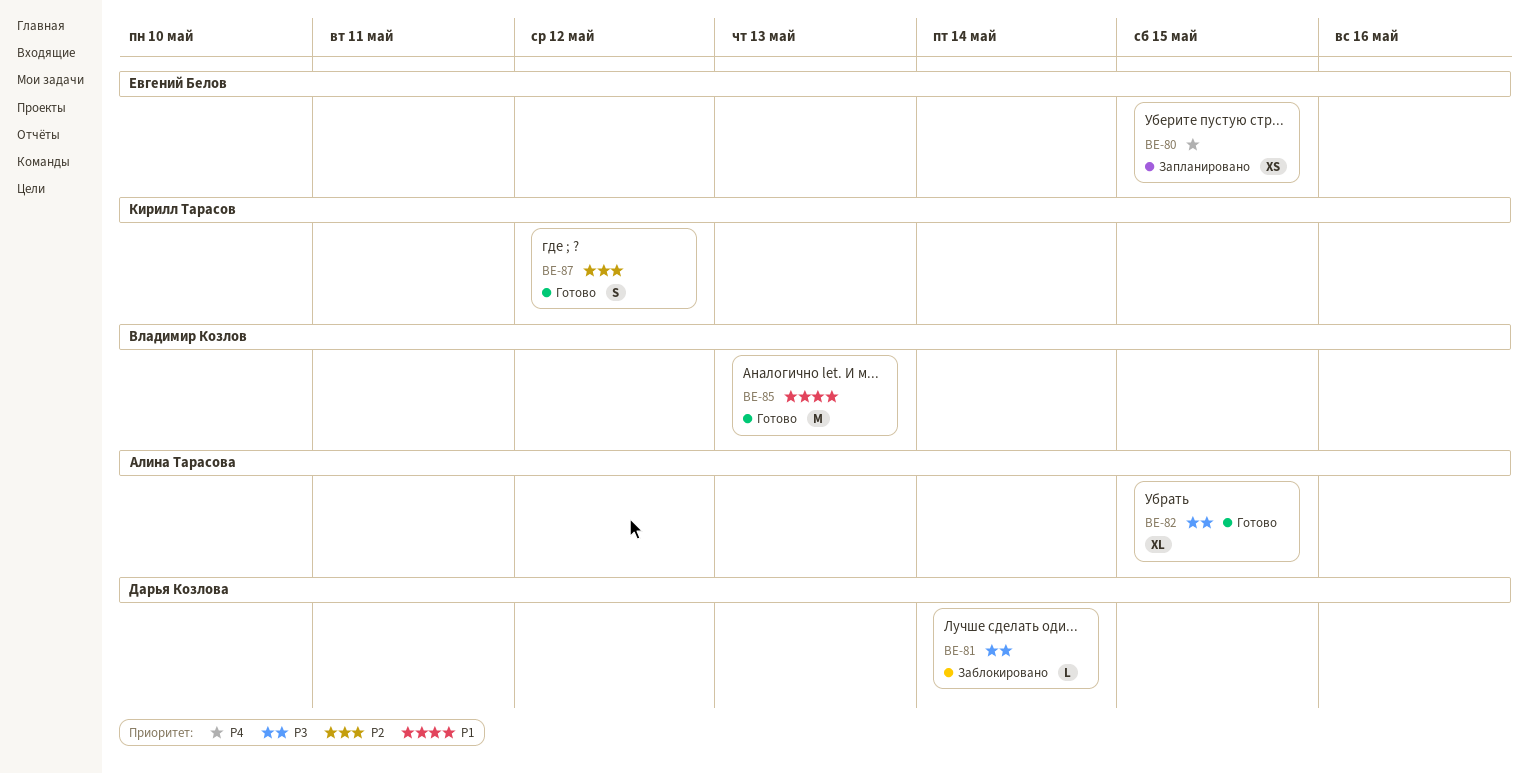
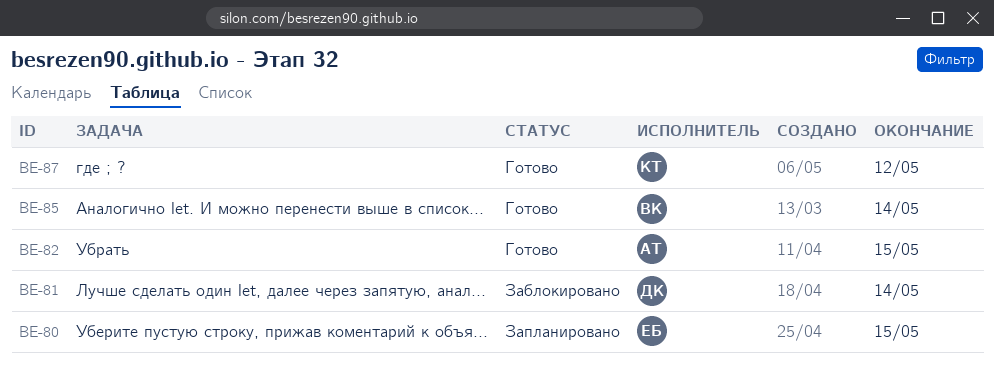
BE-85, due: May 13 -> May 14

